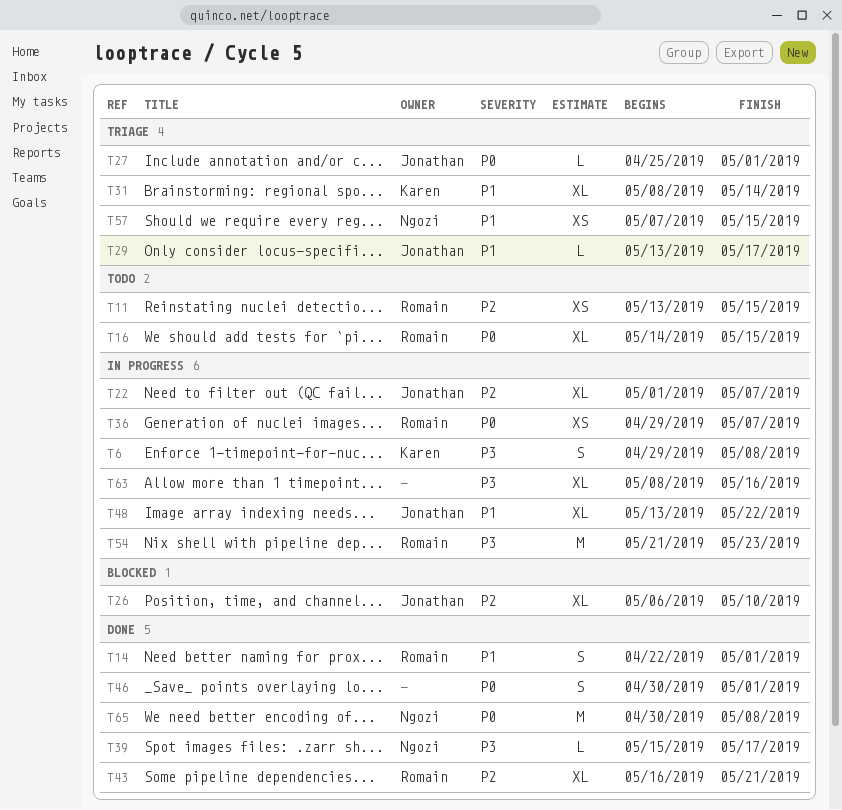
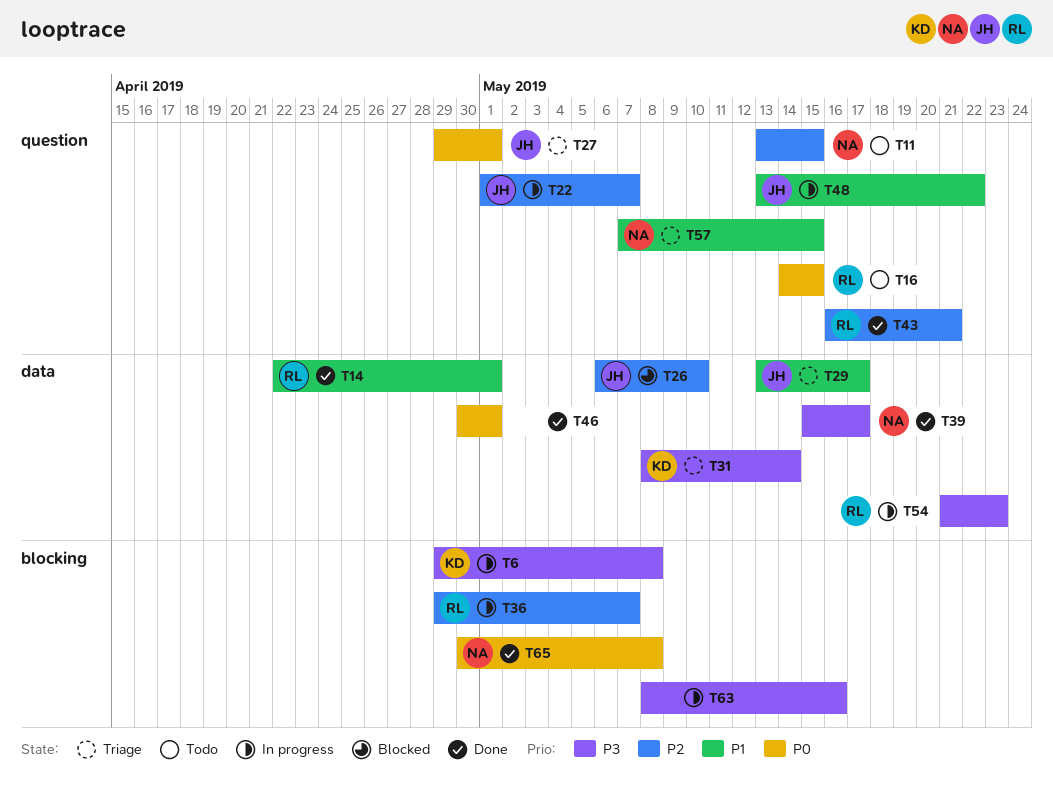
T11, owner: Romain -> Ngozi
T27, start: Apr 25 -> Apr 29
T31, priority: P1 -> P3
T36, priority: P0 -> P2

